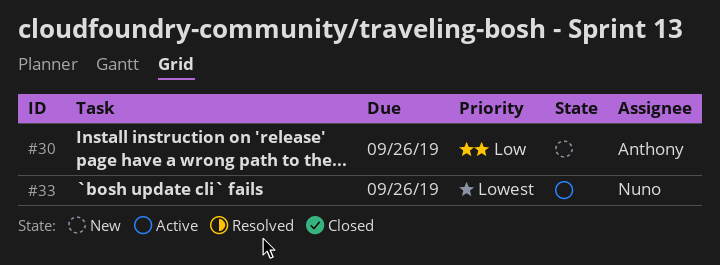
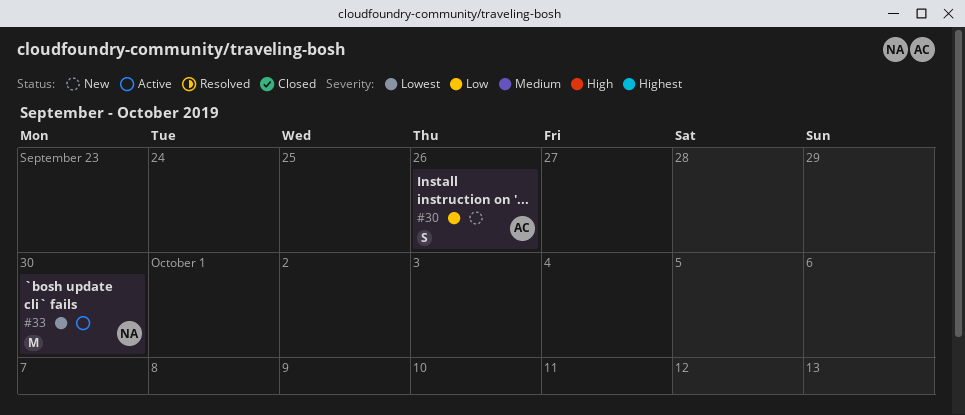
#33, due: Sep 26 -> Sep 30

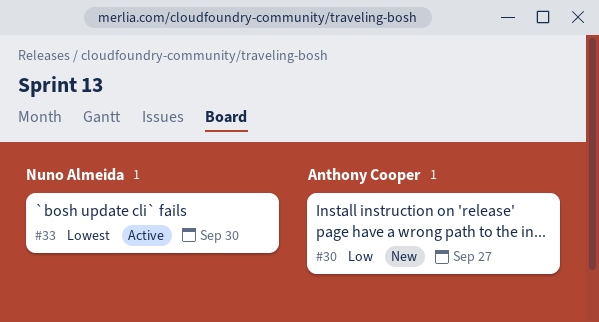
#30, due: Sep 26 -> Sep 27

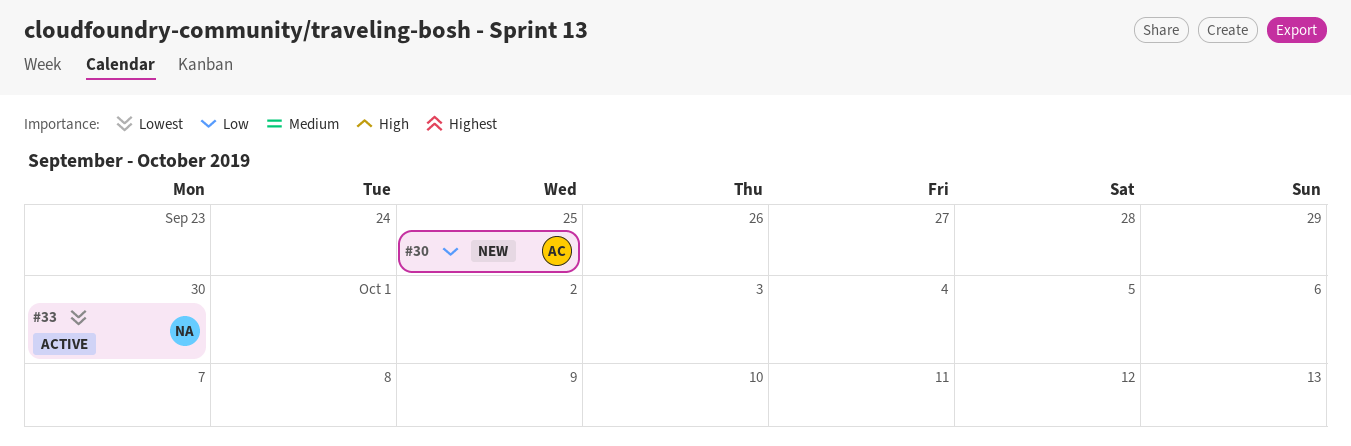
#30, due: Sep 27 -> Sep 25

